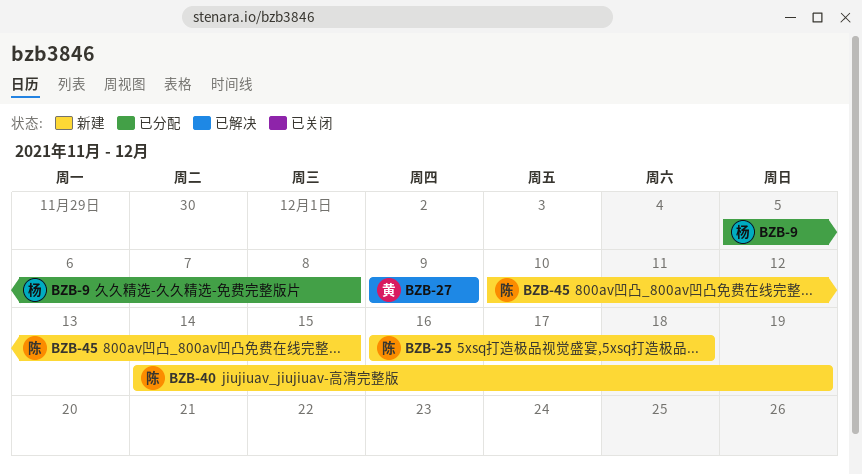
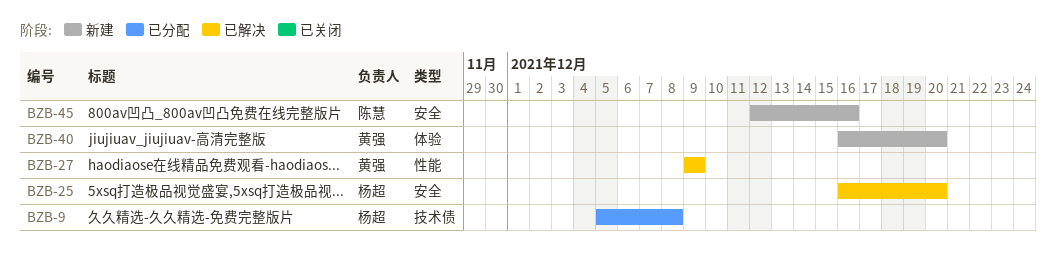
BZB-25, status: 新建 -> 已解决
BZB-25, owner: 陈慧 -> 杨超
BZB-25, due: Dec 18 -> Dec 20
BZB-40, owner: 陈慧 -> 黄强
BZB-40, start: Dec 14 -> Dec 16
BZB-40, due: Dec 19 -> Dec 20
BZB-45, start: Dec 10 -> Dec 12
BZB-45, due: Dec 15 -> Dec 16

